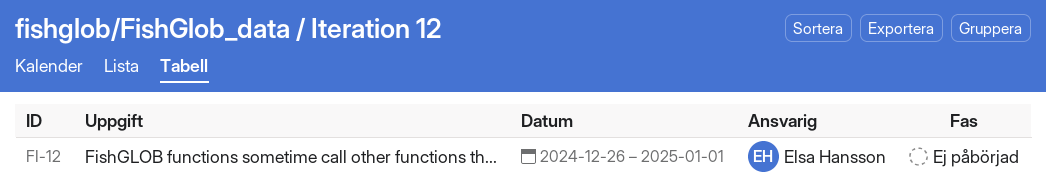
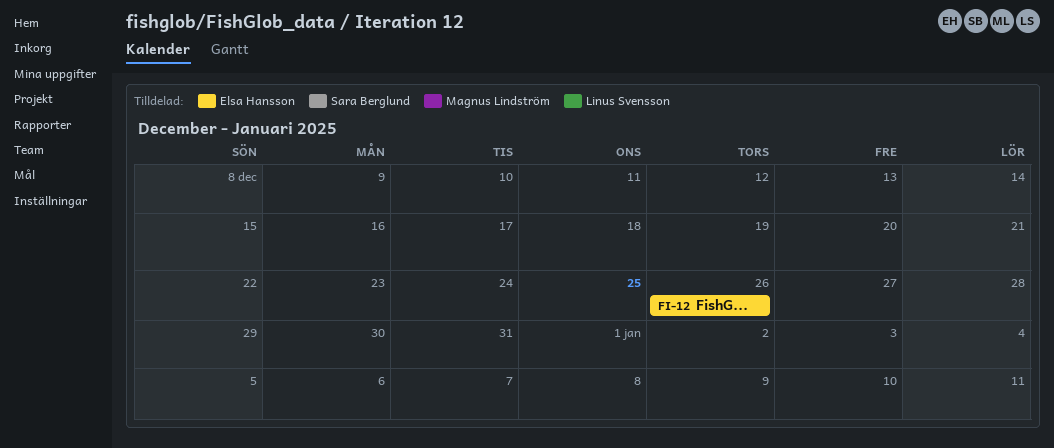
FI-12, due: Jan 1 -> Dec 26

